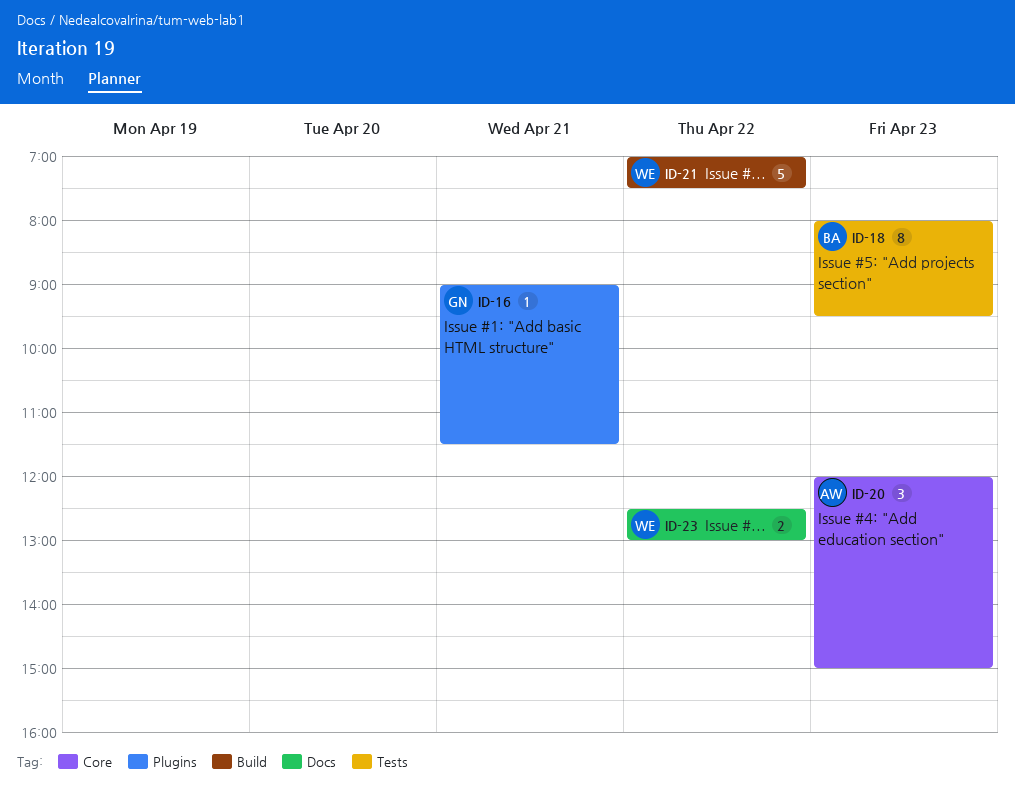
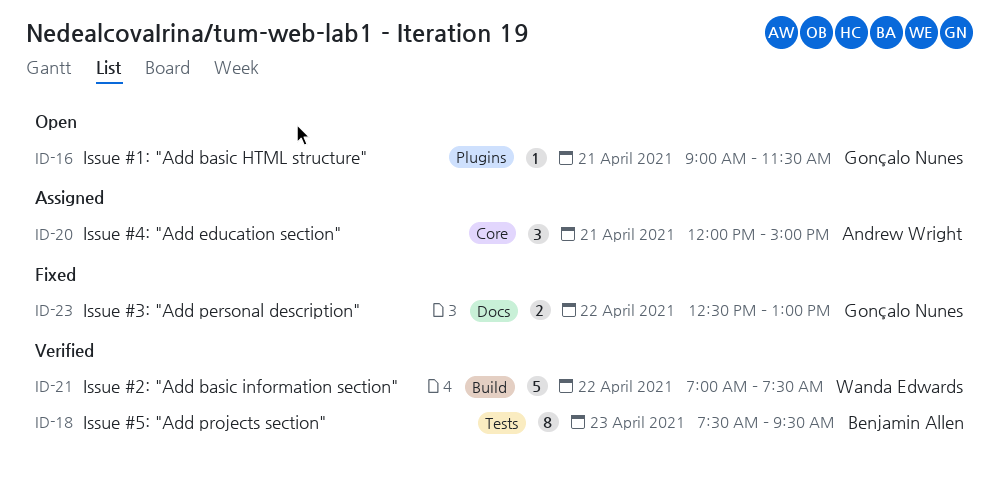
ID-18, begins: 08:00 -> 07:30
ID-20, day: Apr 23 -> Apr 21
ID-23, owner: Wanda Edwards -> Gonçalo Nunes

